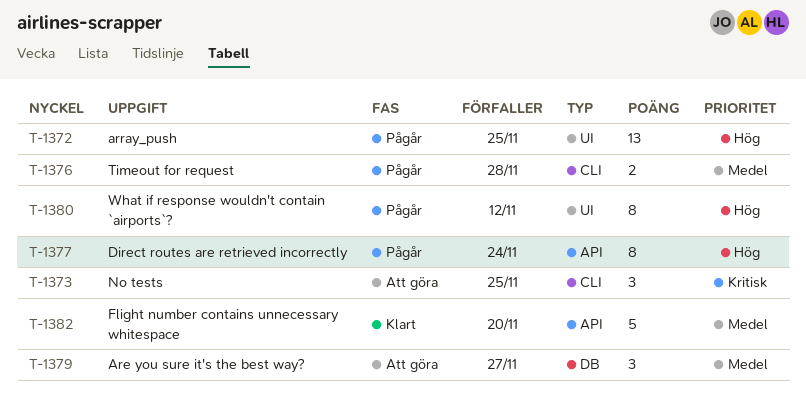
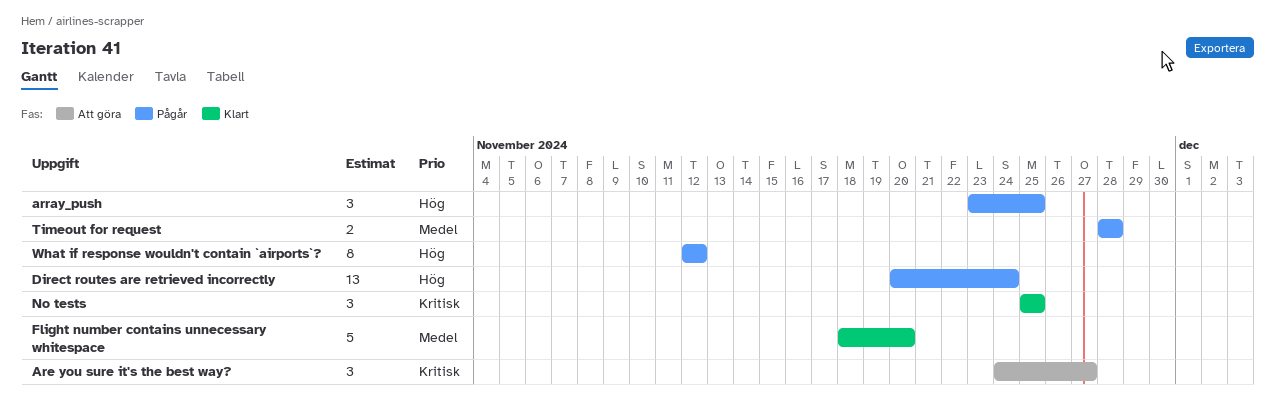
Are you sure it's the best way?, priority: Medel -> Kritisk
array_push, estimate: 13 -> 3
Direct routes are retrieved incorrectly, estimate: 8 -> 13
No tests, status: Att göra -> Klart

